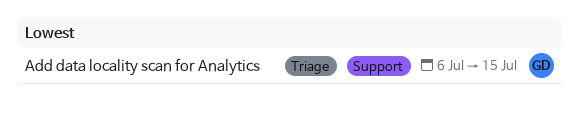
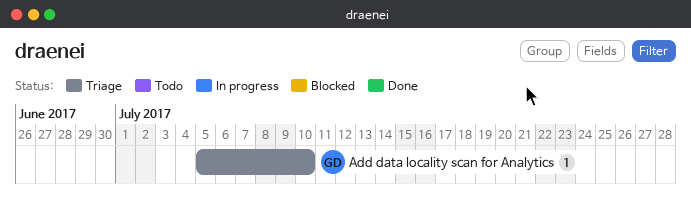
Add data locality scan for Analytics, start: Jul 6 -> Jul 5
Add data locality scan for Analytics, due: Jul 15 -> Jul 10

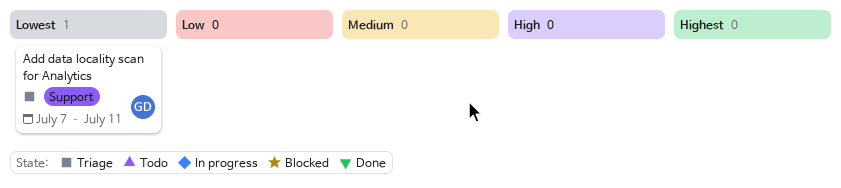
Add data locality scan for Analytics, start: Jul 5 -> Jul 7
Add data locality scan for Analytics, due: Jul 10 -> Jul 11

